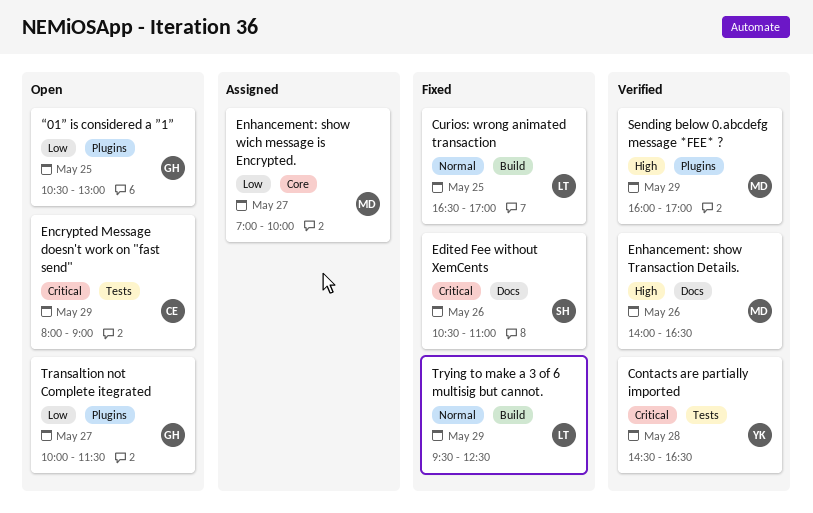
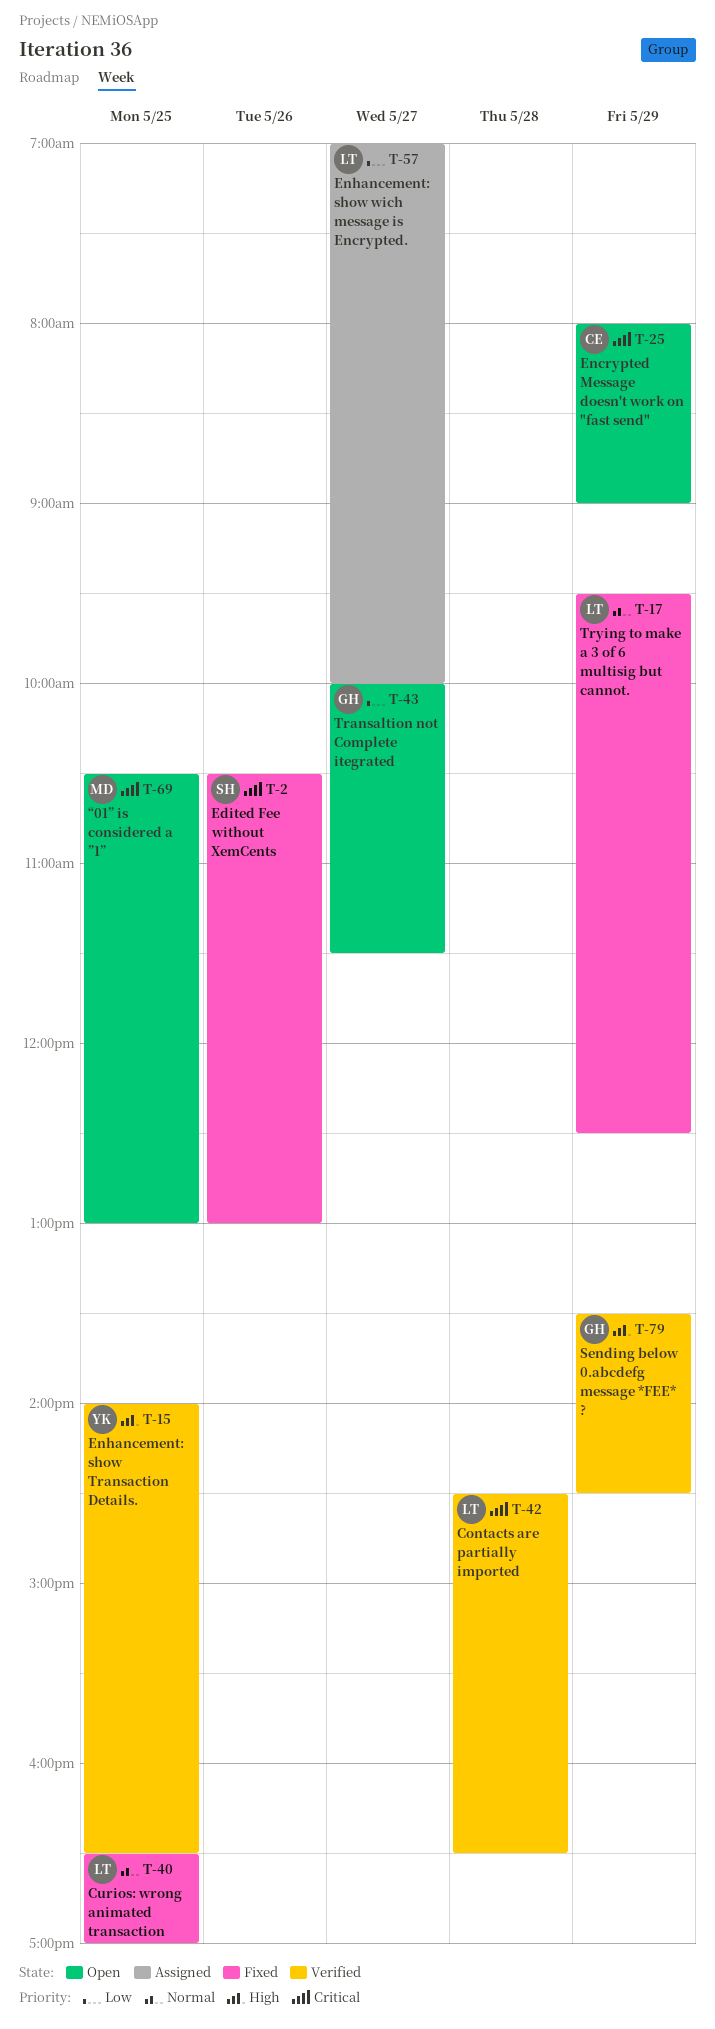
Contacts are partially imported, owner: YK -> LT
Edited Fee without XemCents, ends: 11:00 -> 13:00
Enhancement: show Transaction Details., owner: MD -> YK
Enhancement: show Transaction Details., day: May 26 -> May 25
Enhancement: show wich message is Encrypted., owner: MD -> LT
Sending below 0.abcdefg message *FEE* ?, owner: MD -> GH
Sending below 0.abcdefg message *FEE* ?, begins: 16:00 -> 13:30
Sending below 0.abcdefg message *FEE* ?, ends: 17:00 -> 14:30
“01” is considered a ”1”, owner: GH -> MD
“01” is considered a ”1”, priority: Low -> Critical

